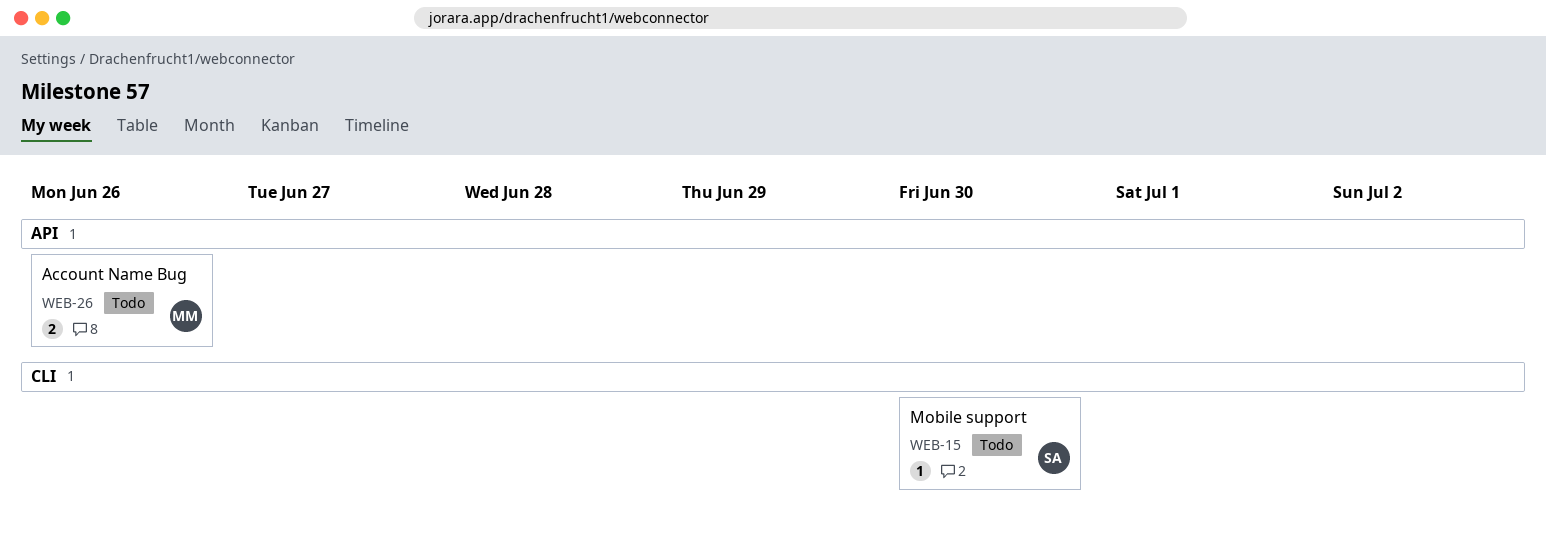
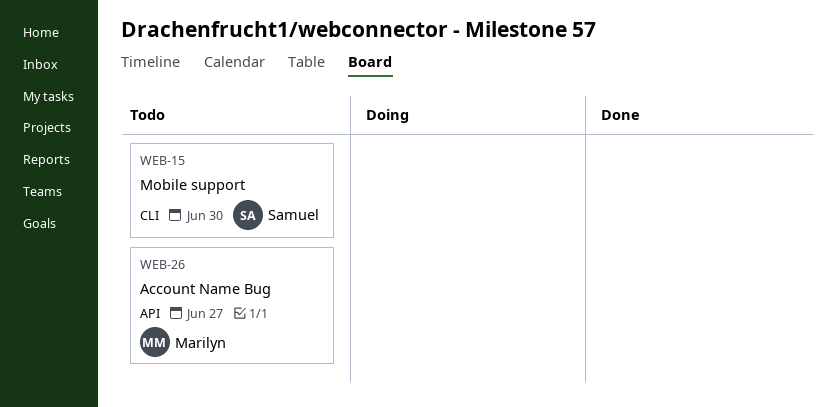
WEB-26, due: Jun 26 -> Jun 27

